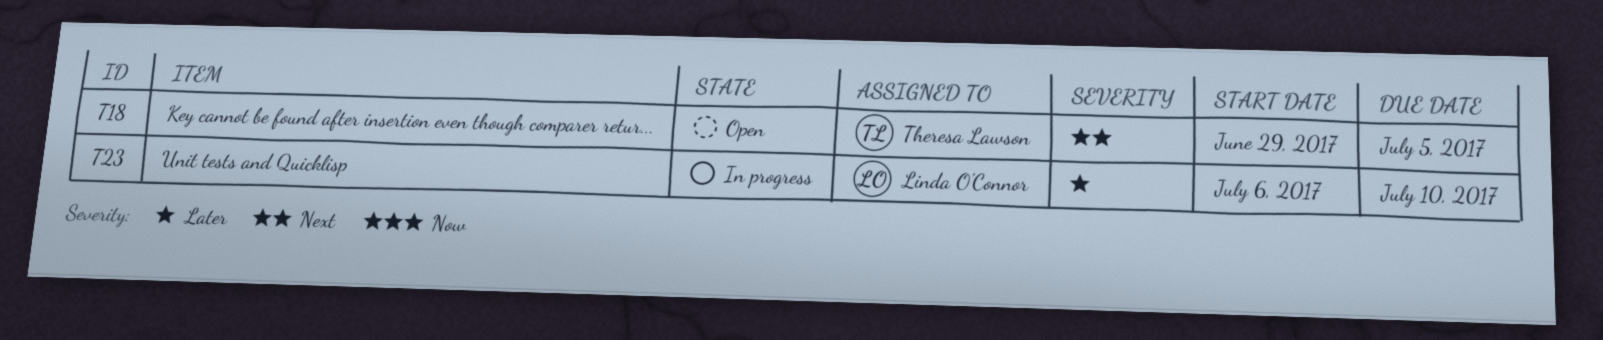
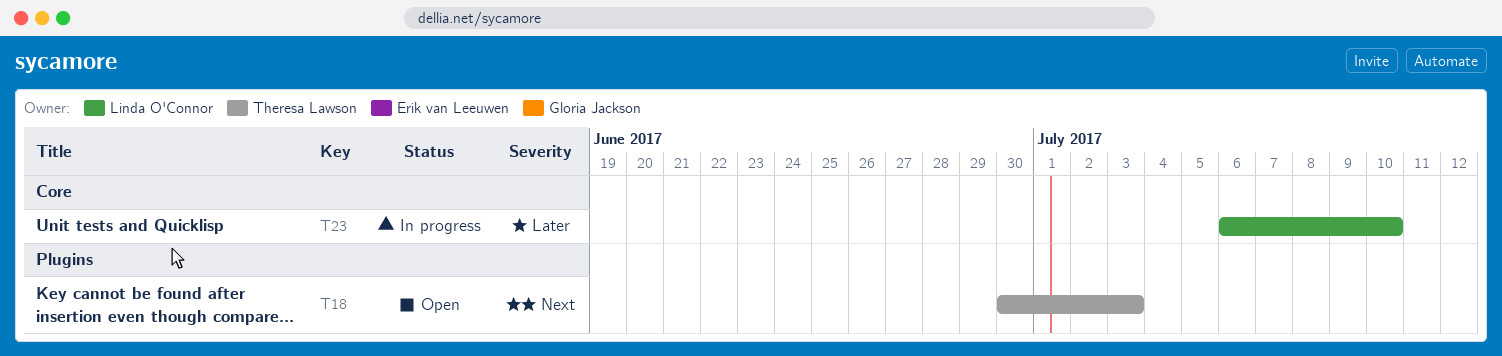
T18, start: Jun 29 -> Jun 30
T18, due: Jul 5 -> Jul 3

